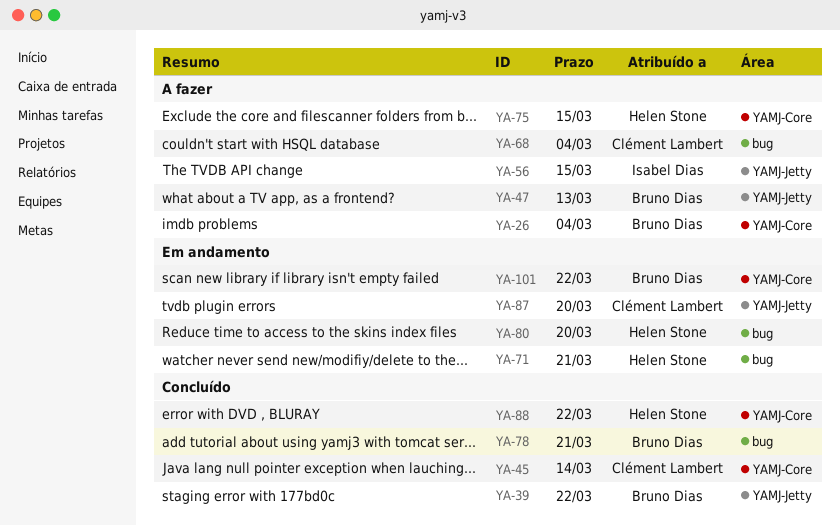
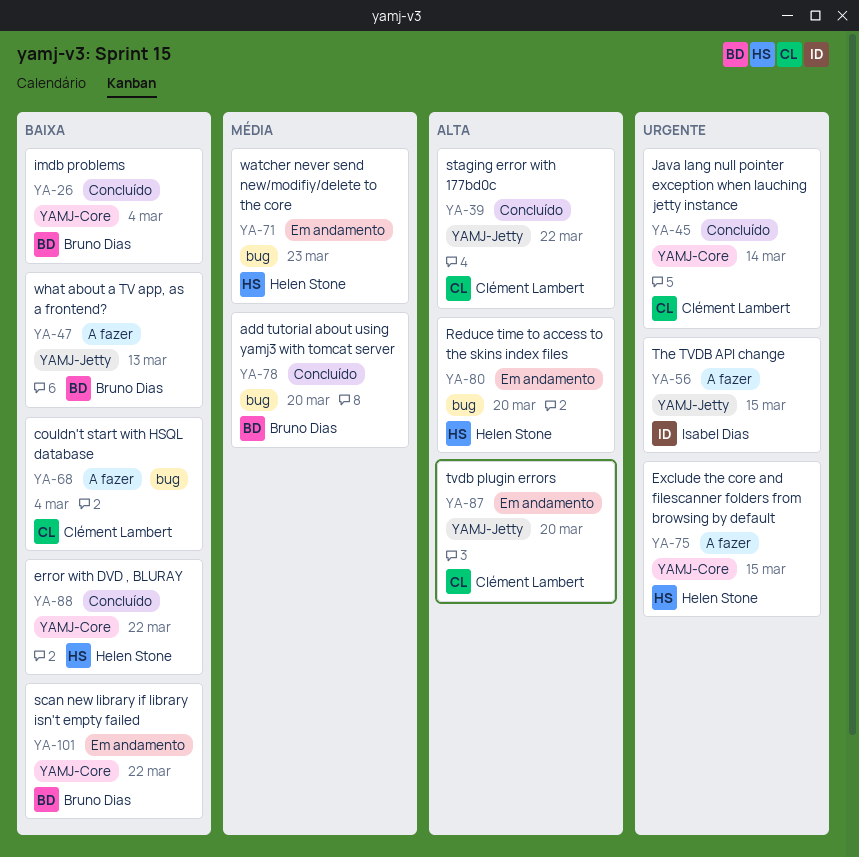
YA-26, status: A fazer -> Concluído
YA-39, owner: Bruno Dias -> Clément Lambert
YA-71, due: Mar 21 -> Mar 23
YA-78, due: Mar 21 -> Mar 20

